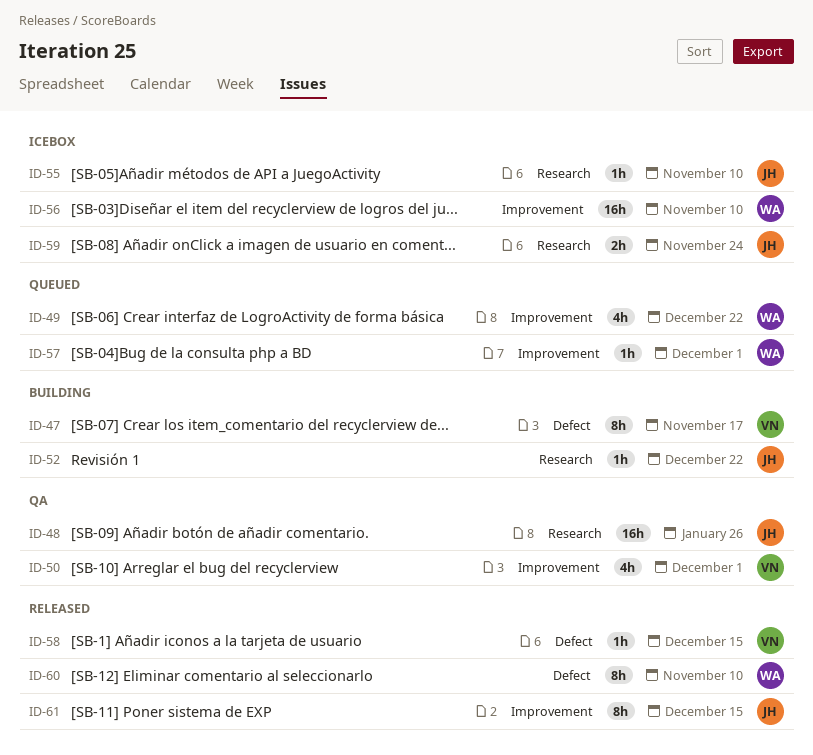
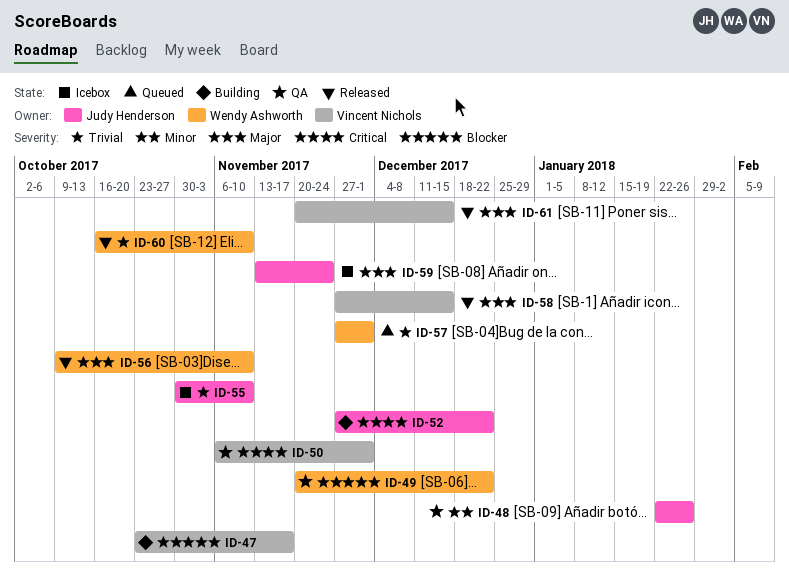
ID-49, status: Queued -> QA
ID-56, status: Icebox -> Released
ID-61, owner: Judy Henderson -> Vincent Nichols

